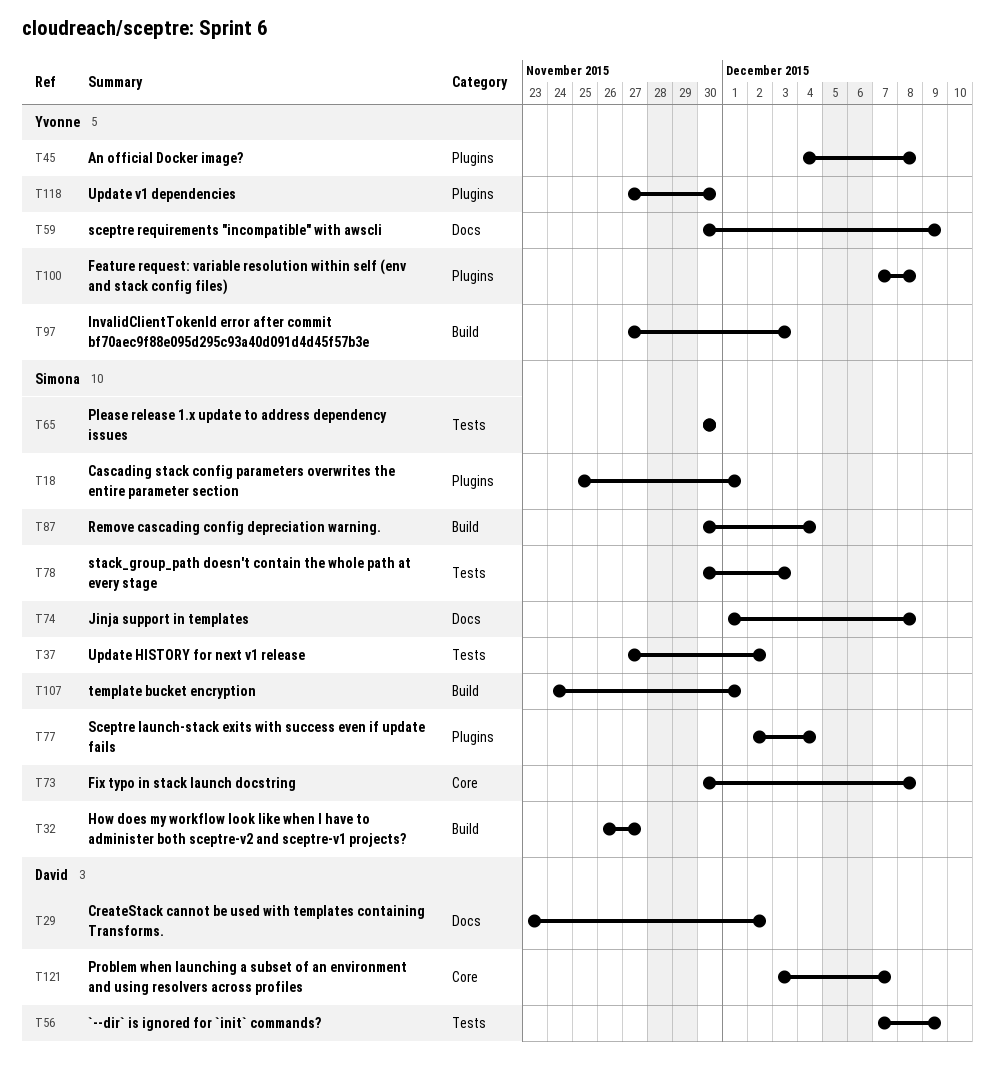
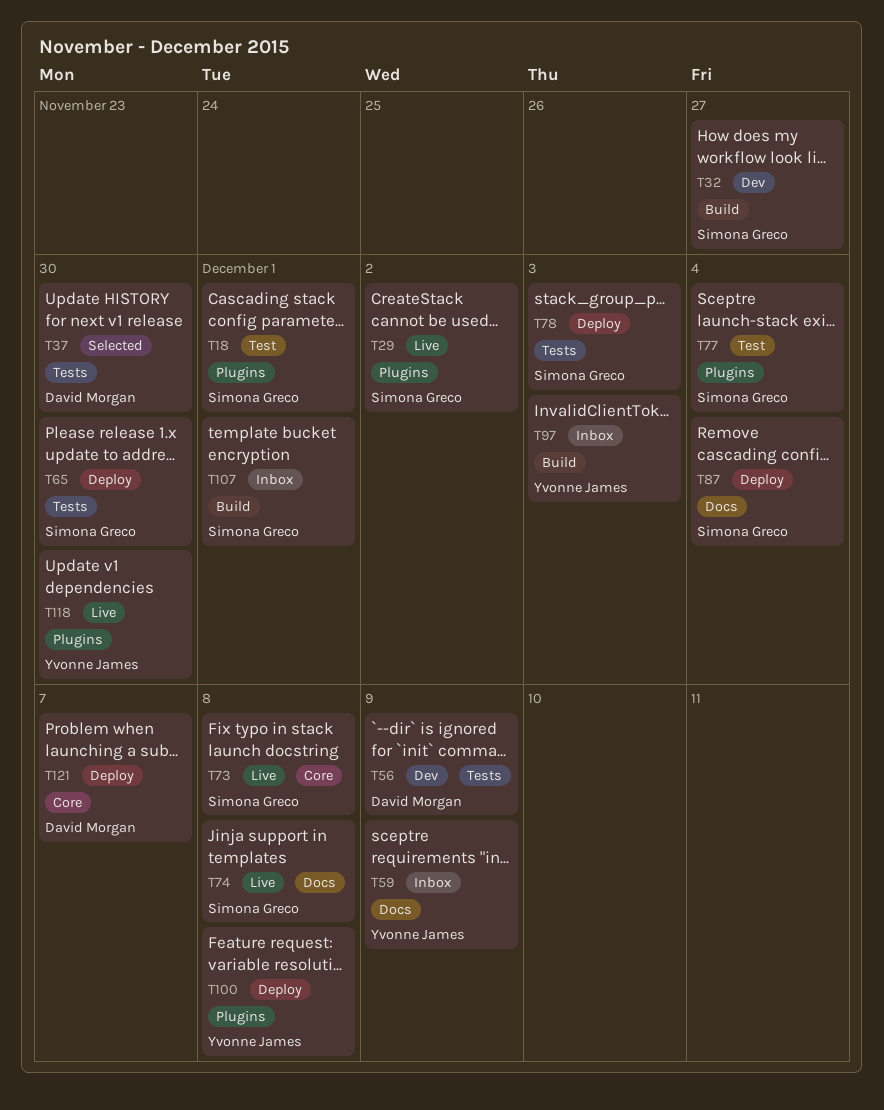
T29, owner: David Morgan -> Simona Greco
T29, label: Docs -> Plugins
T37, owner: Simona Greco -> David Morgan
T37, due: Dec 2 -> Nov 30
T45: present -> none
T87, label: Build -> Docs

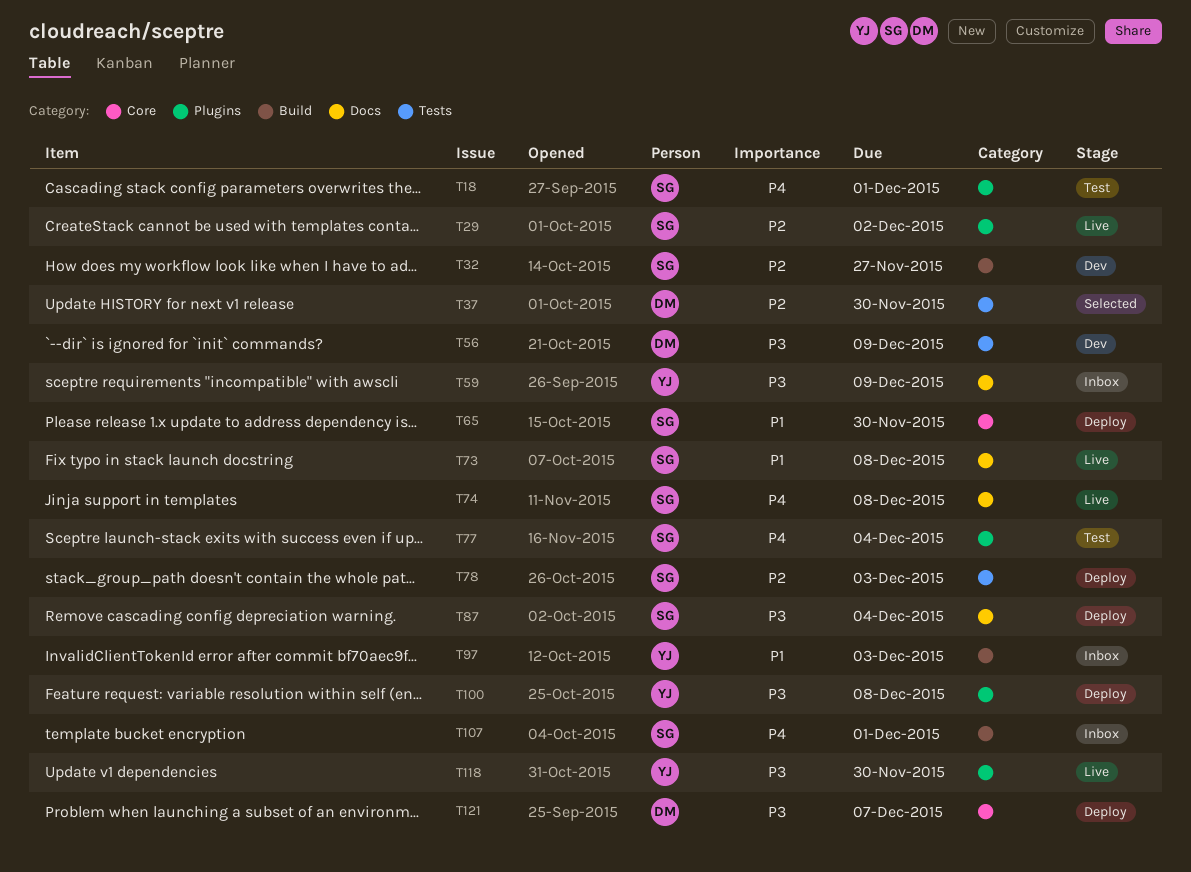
T65, label: Tests -> Core
T73, label: Core -> Docs

